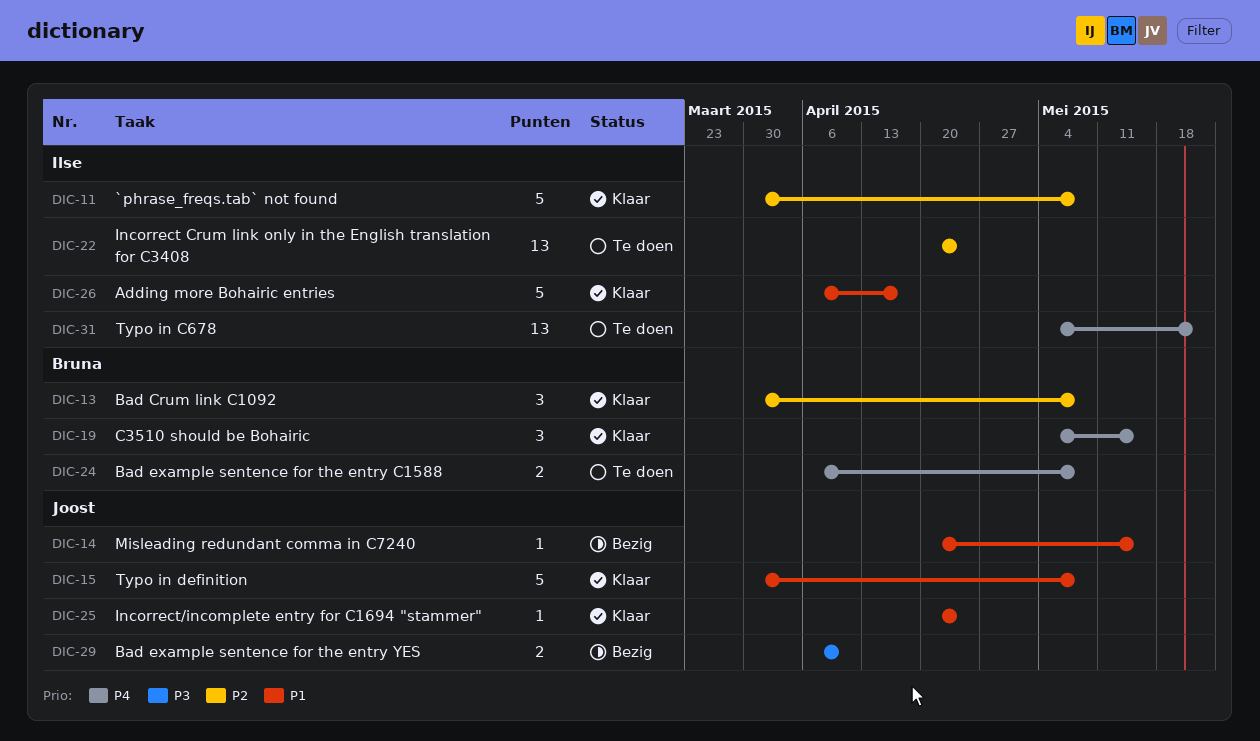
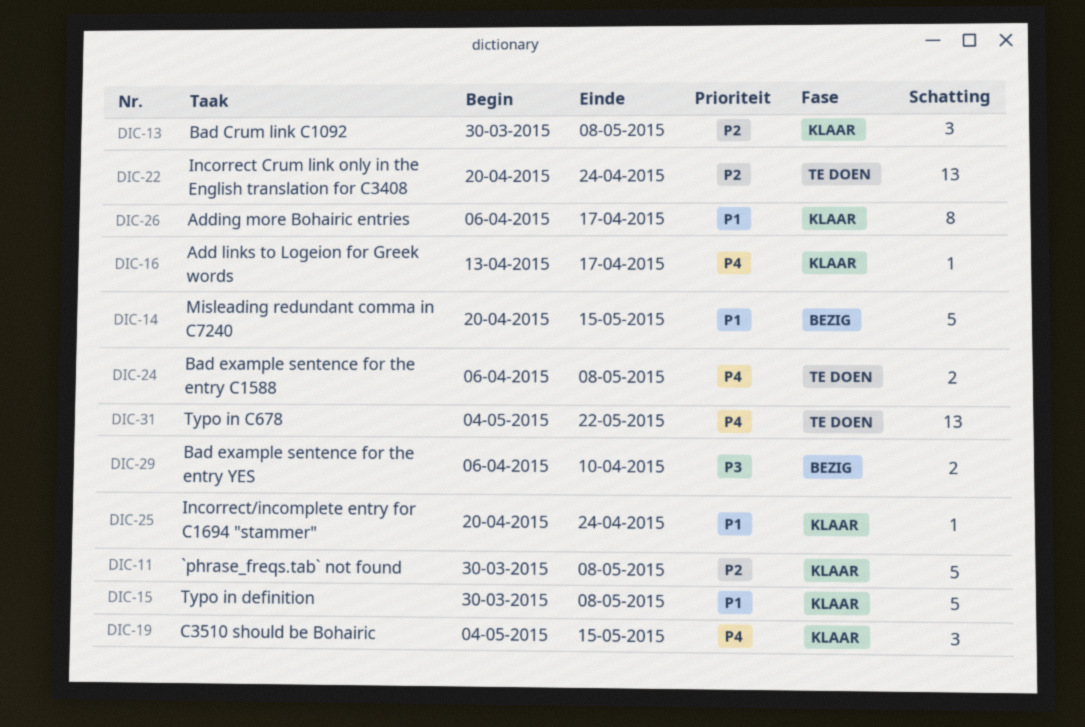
DIC-14, estimate: 1 -> 5
DIC-16: none -> present
DIC-26, estimate: 5 -> 8

